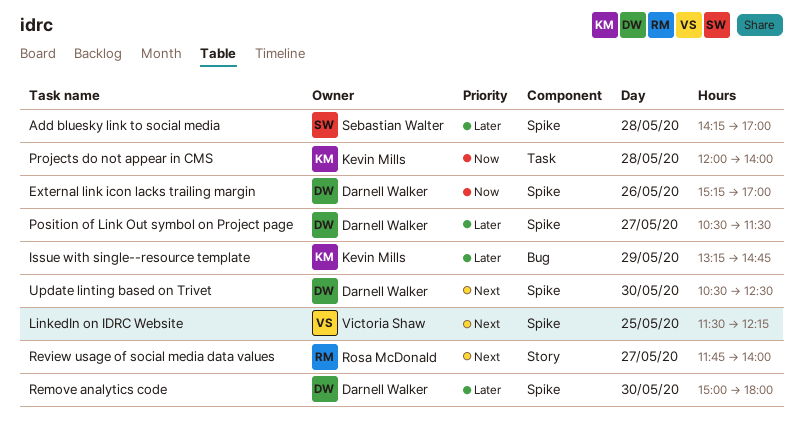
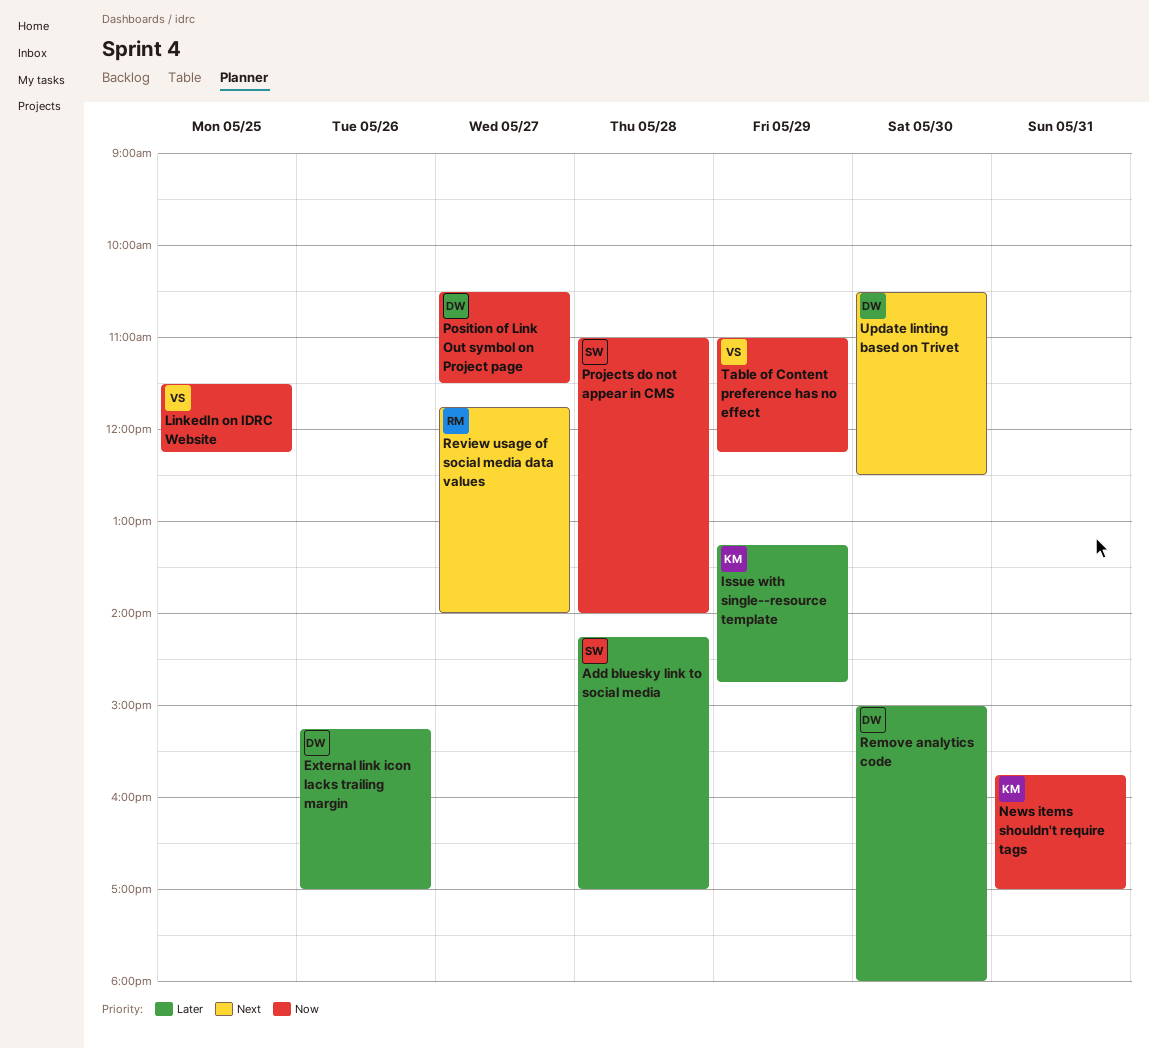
External link icon lacks trailing margin, priority: Now -> Later
LinkedIn on IDRC Website, priority: Next -> Now
News items shouldn't require tags: none -> present
Position of Link Out symbol on Project page, priority: Later -> Now
Projects do not appear in CMS, owner: Kevin Mills -> Sebastian Walter
Projects do not appear in CMS, begins: 12:00 -> 11:00
Table of Content preference has no effect: none -> present

